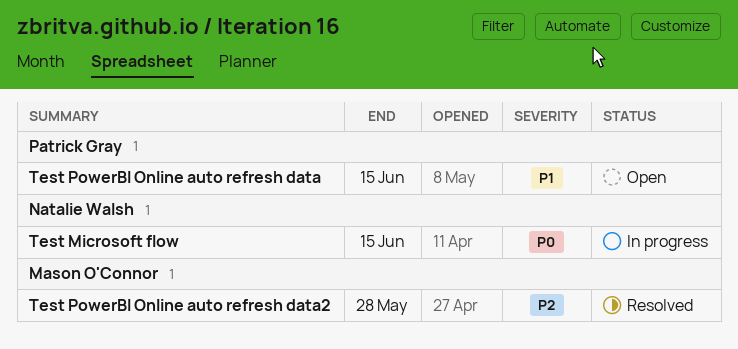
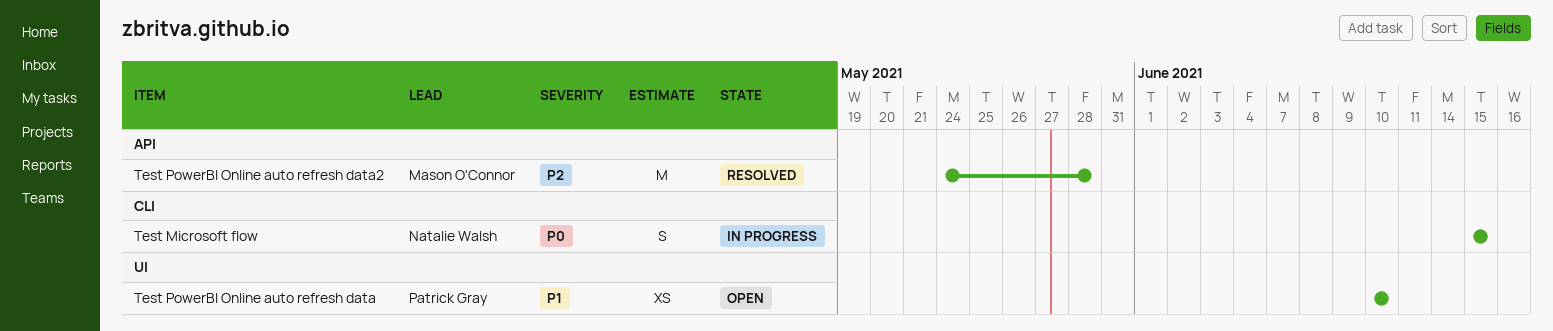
Test PowerBI Online auto refresh data, due: Jun 15 -> Jun 10

